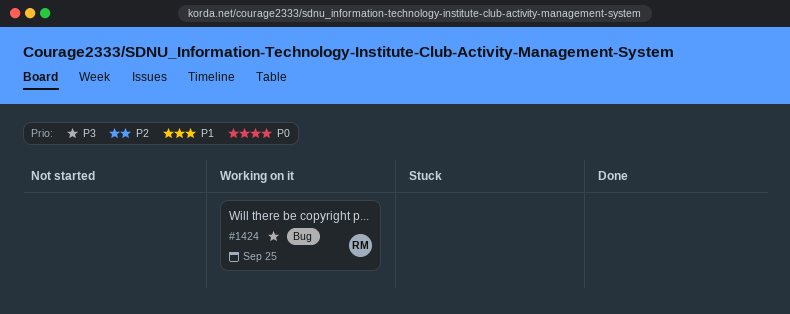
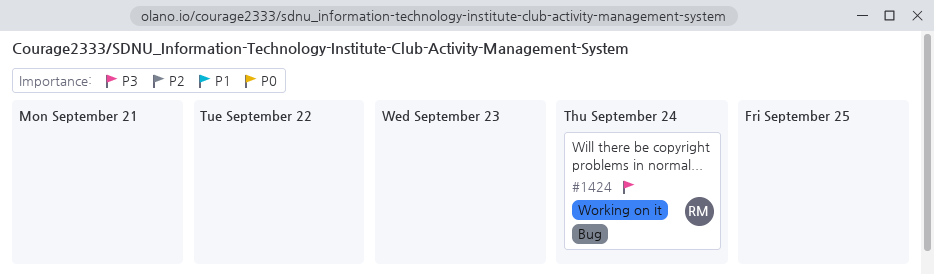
#1424, due: Sep 25 -> Sep 24

